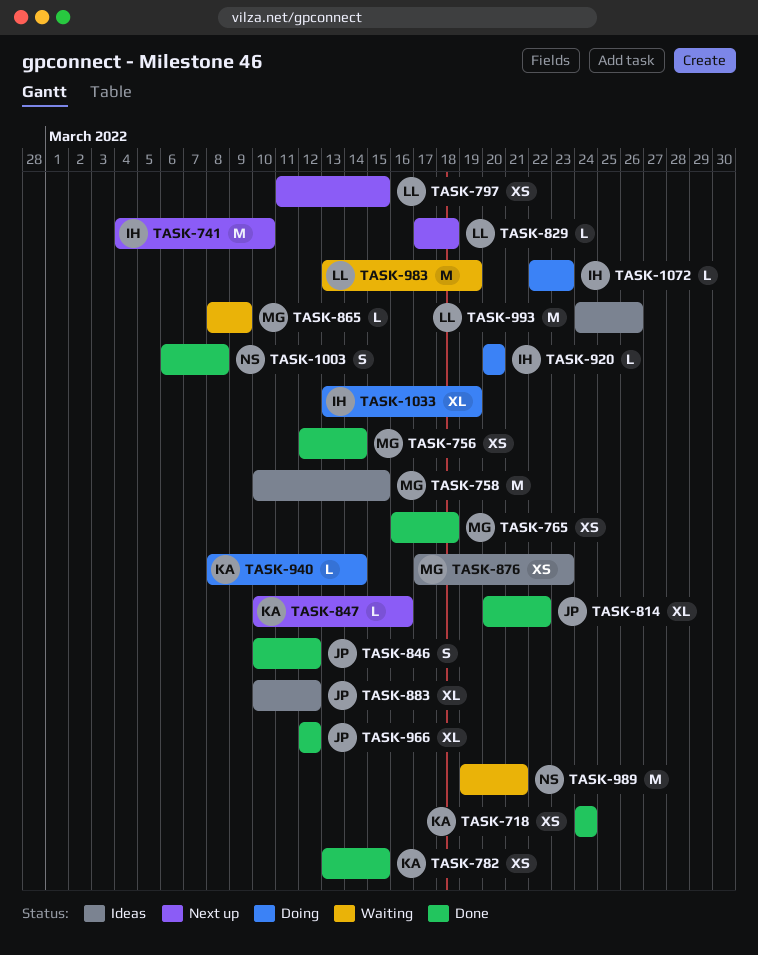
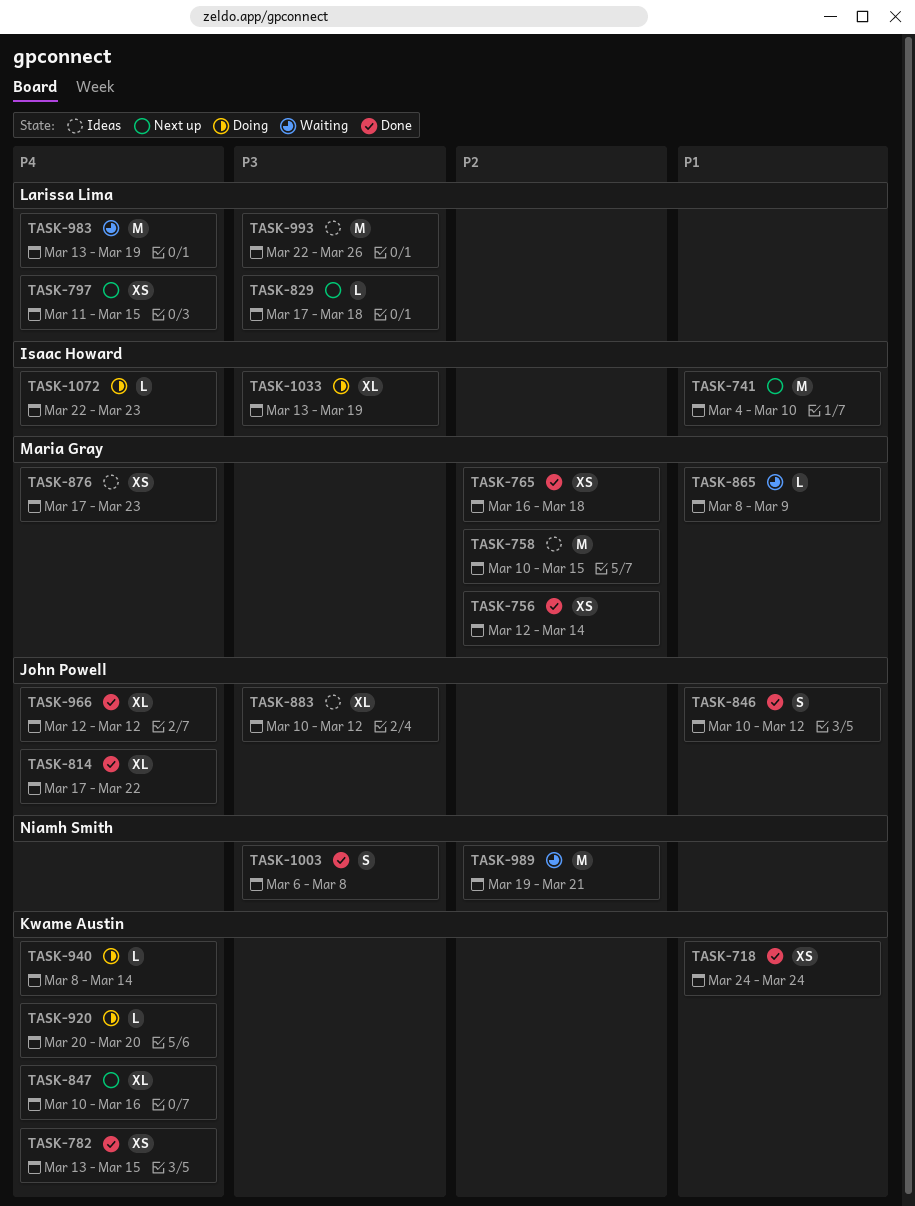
TASK-814, start: Mar 20 -> Mar 17
TASK-847, estimate: L -> XL
TASK-920, owner: Isaac Howard -> Kwame Austin
TASK-993, start: Mar 24 -> Mar 22

